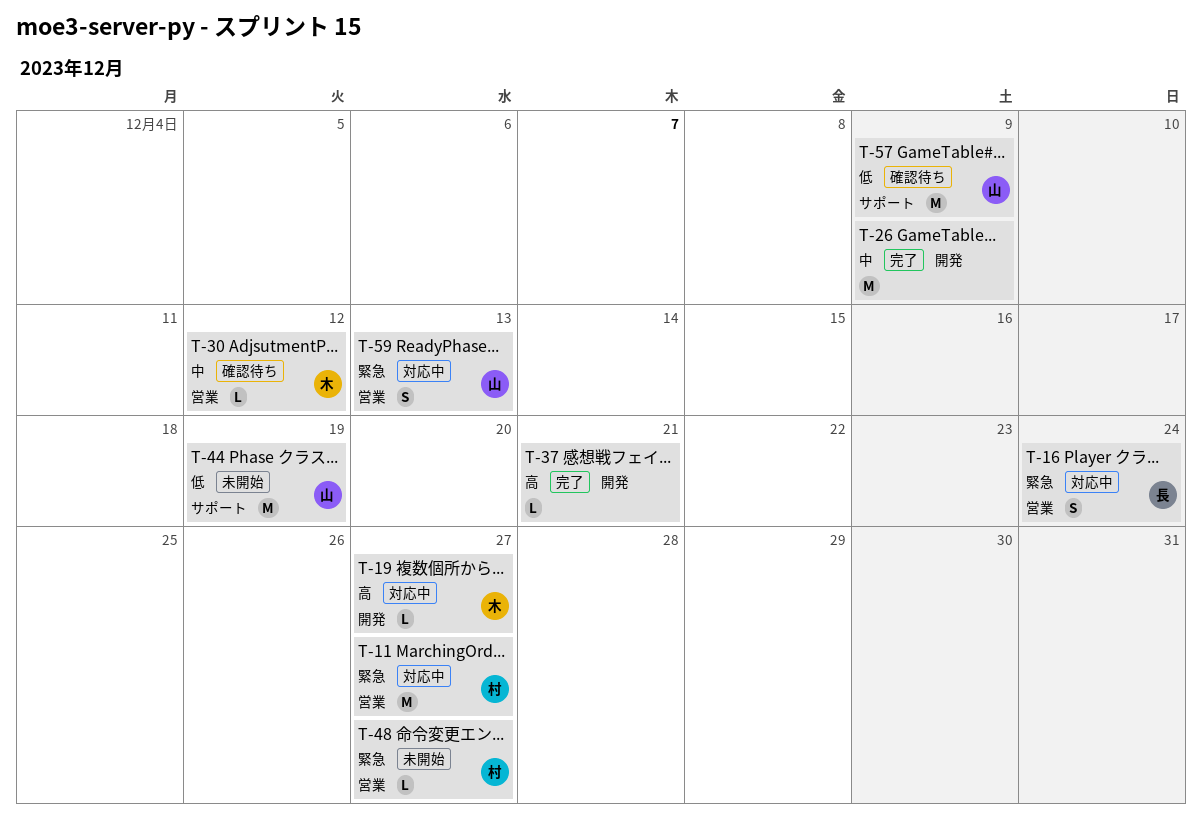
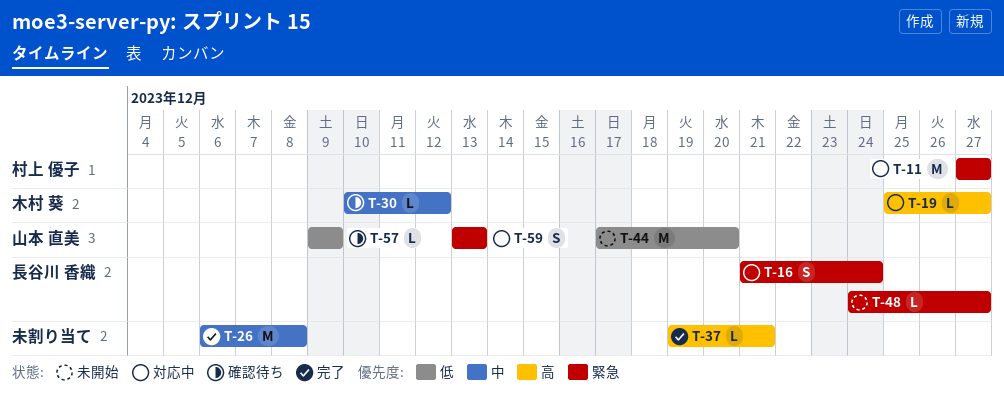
T-26, due: Dec 9 -> Dec 8
T-44, due: Dec 19 -> Dec 20
T-48, owner: 村上 優子 -> 長谷川 香織
T-57, estimate: M -> L

